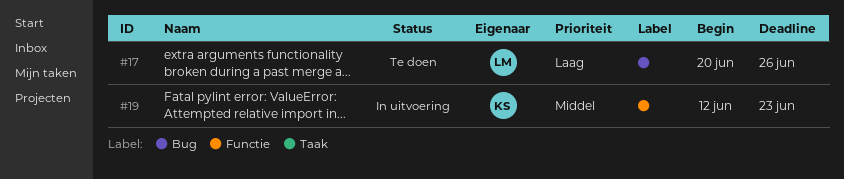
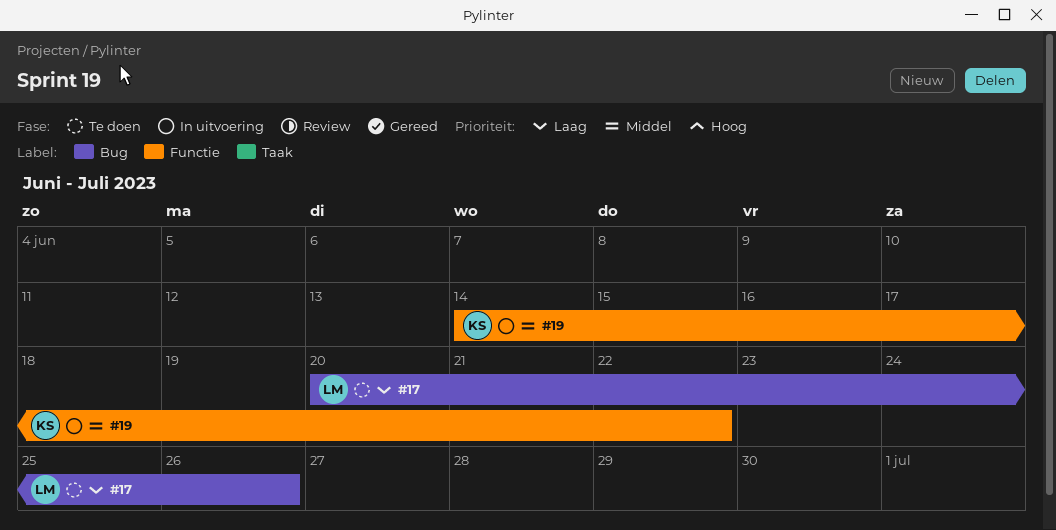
#19, start: Jun 12 -> Jun 14
#19, due: Jun 23 -> Jun 22

